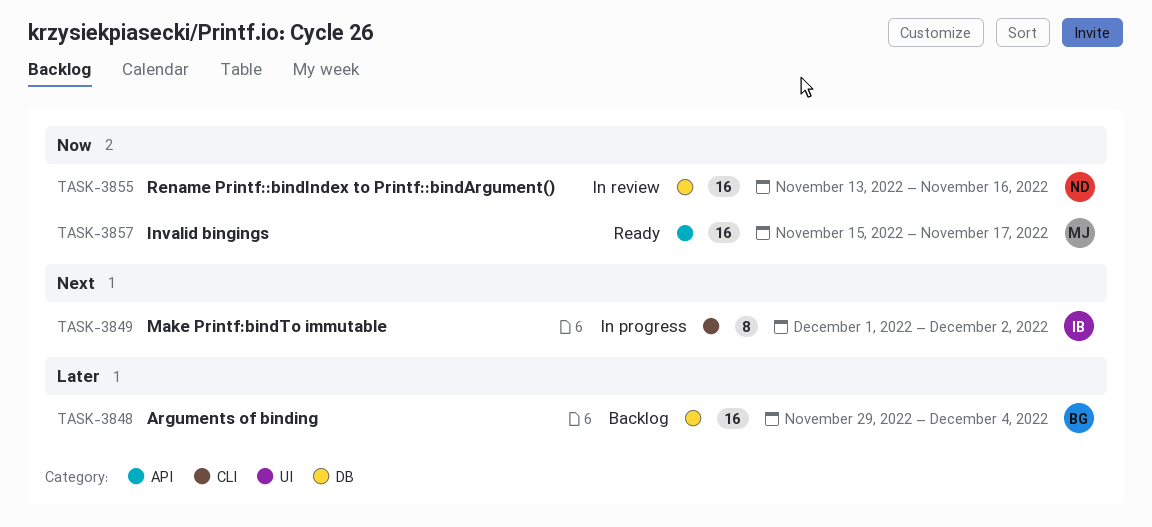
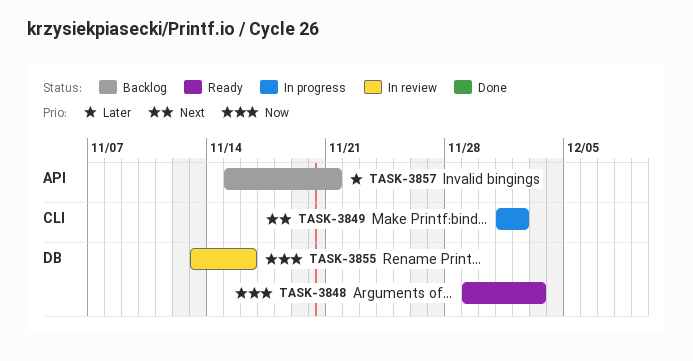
TASK-3848, status: Backlog -> Ready
TASK-3848, priority: Later -> Now
TASK-3848, due: Dec 4 -> Dec 3
TASK-3857, status: Ready -> Backlog
TASK-3857, priority: Now -> Later
TASK-3857, due: Nov 17 -> Nov 21

